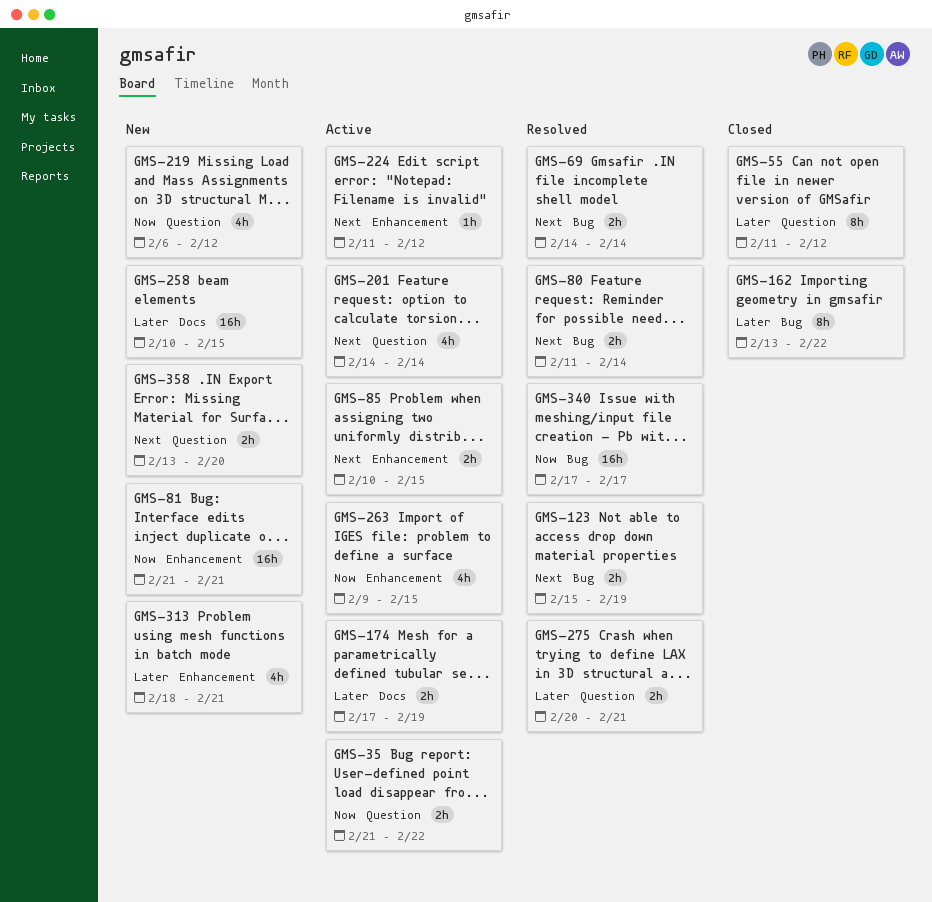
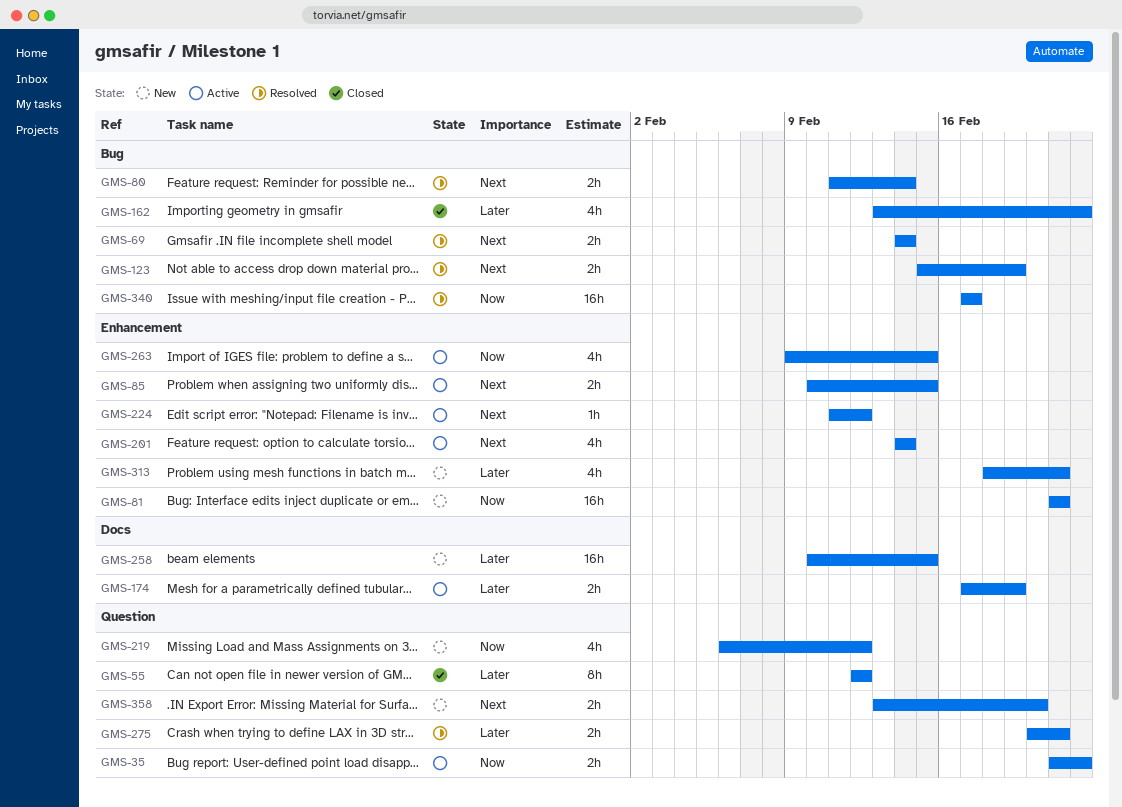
GMS-55, start: Feb 11 -> Feb 12
GMS-162, estimate: 8h -> 4h
GMS-201, label: Question -> Enhancement

